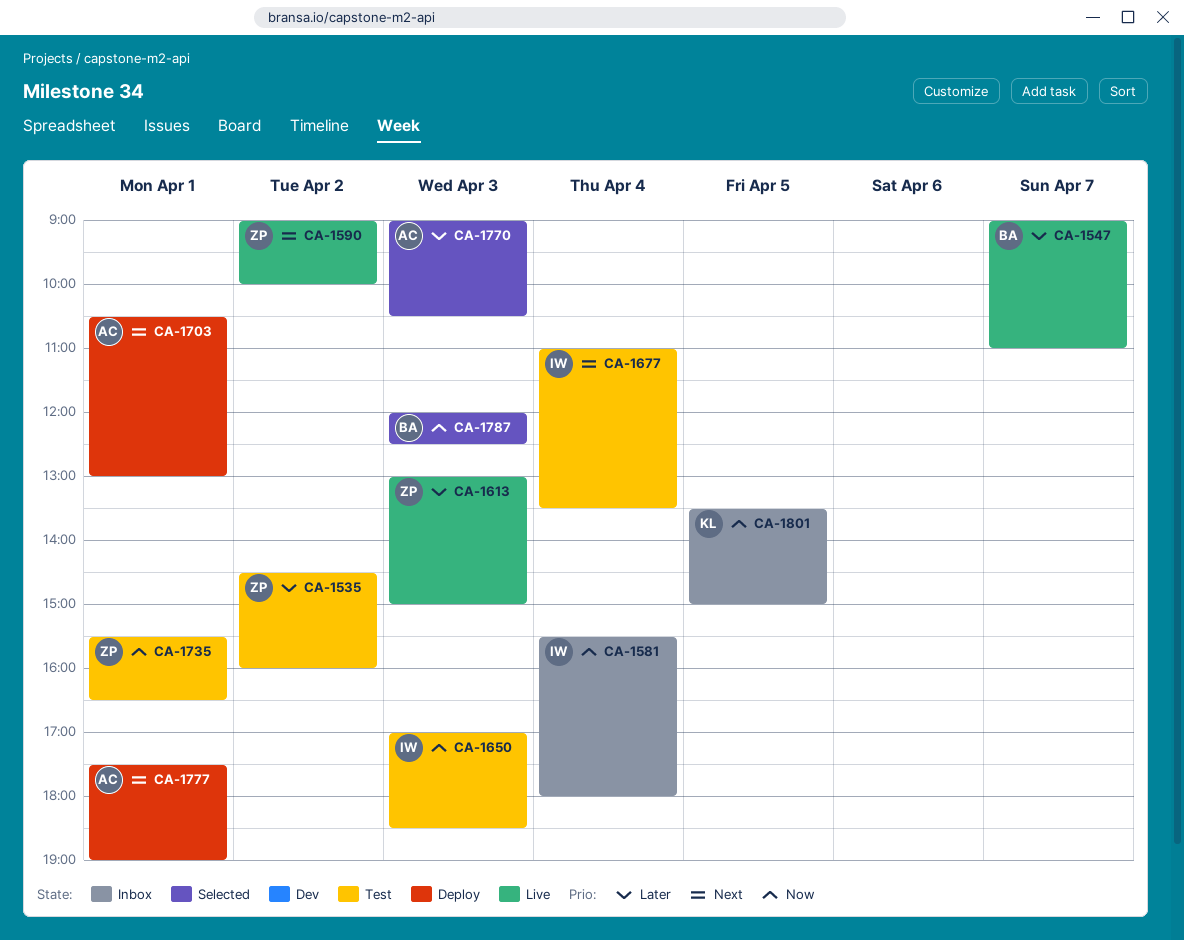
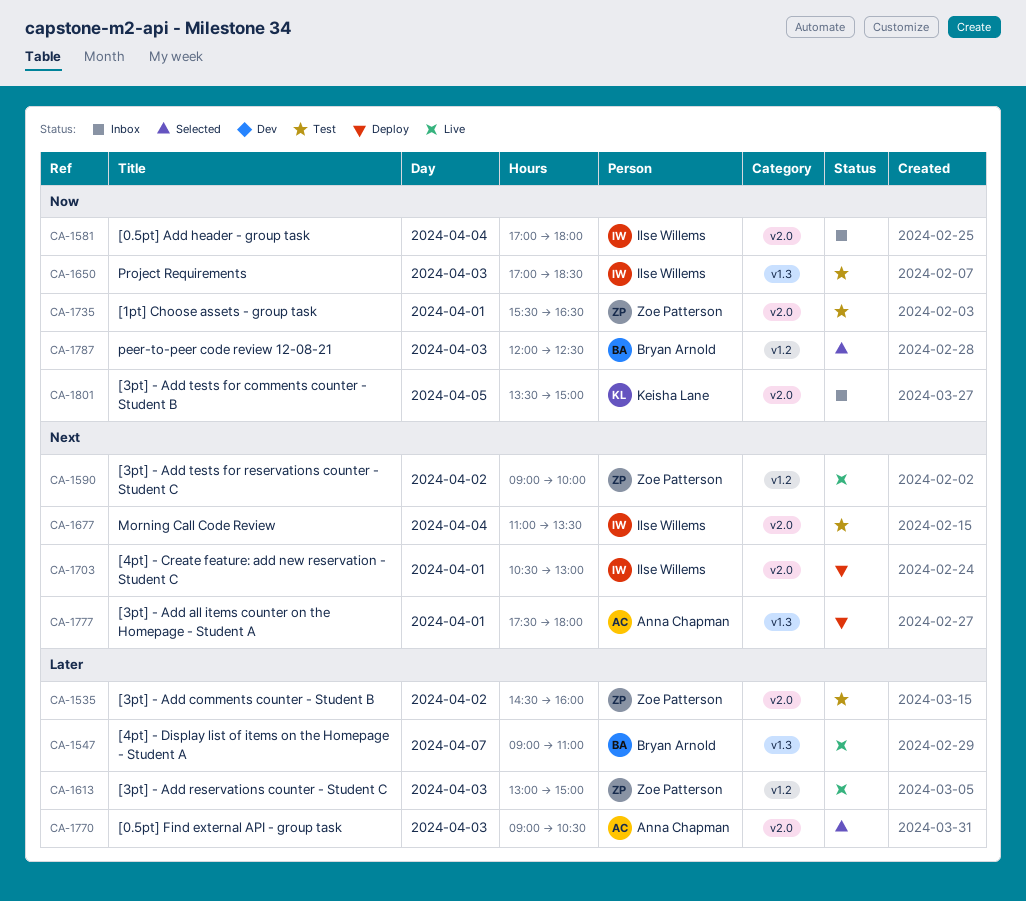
CA-1581, begins: 15:30 -> 17:00
CA-1703, owner: Anna Chapman -> Ilse Willems
CA-1777, ends: 19:00 -> 18:00

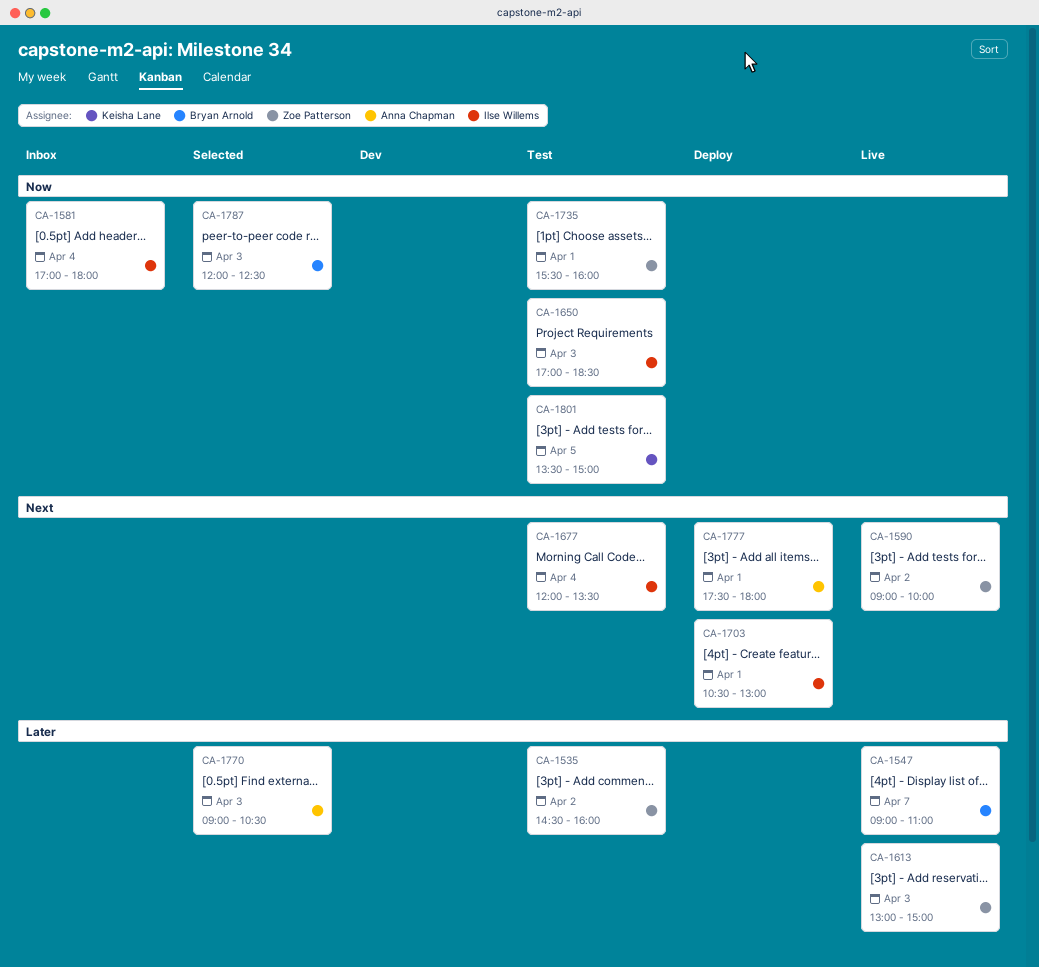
CA-1677, begins: 11:00 -> 12:00
CA-1735, ends: 16:30 -> 16:00
CA-1801, status: Inbox -> Test

